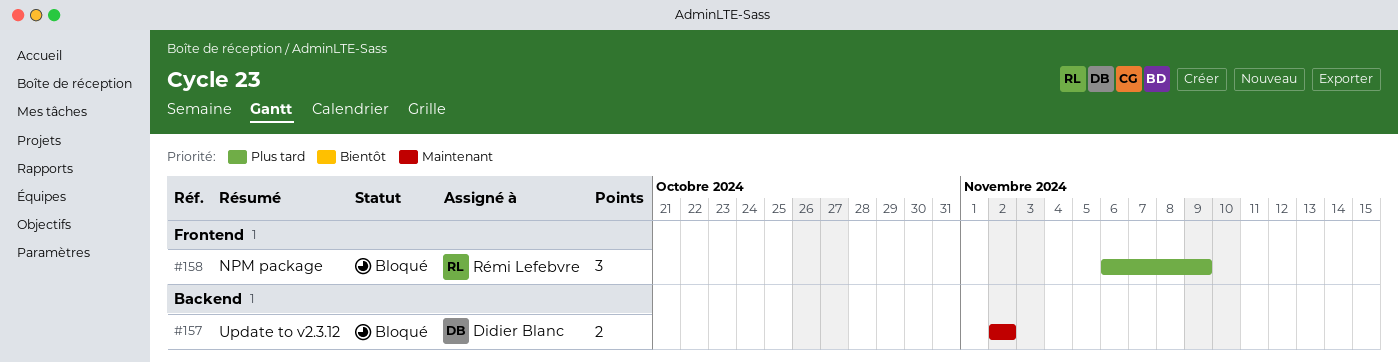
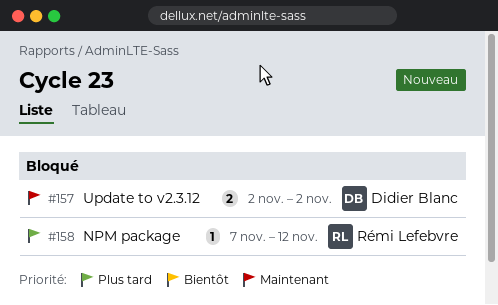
#158, estimate: 3 -> 1
#158, start: Nov 6 -> Nov 7
#158, due: Nov 9 -> Nov 12

